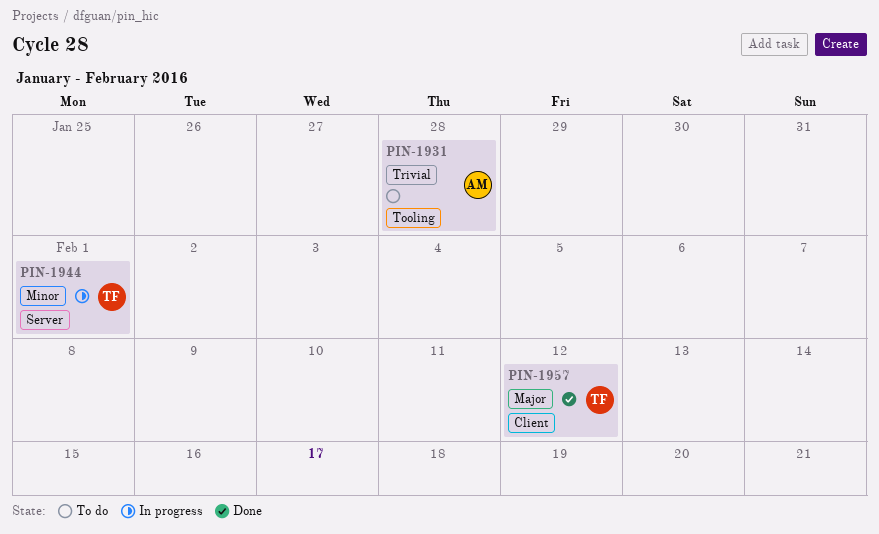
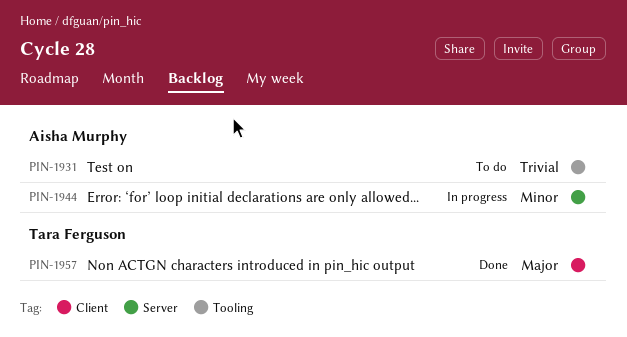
PIN-1944, owner: Tara Ferguson -> Aisha Murphy

